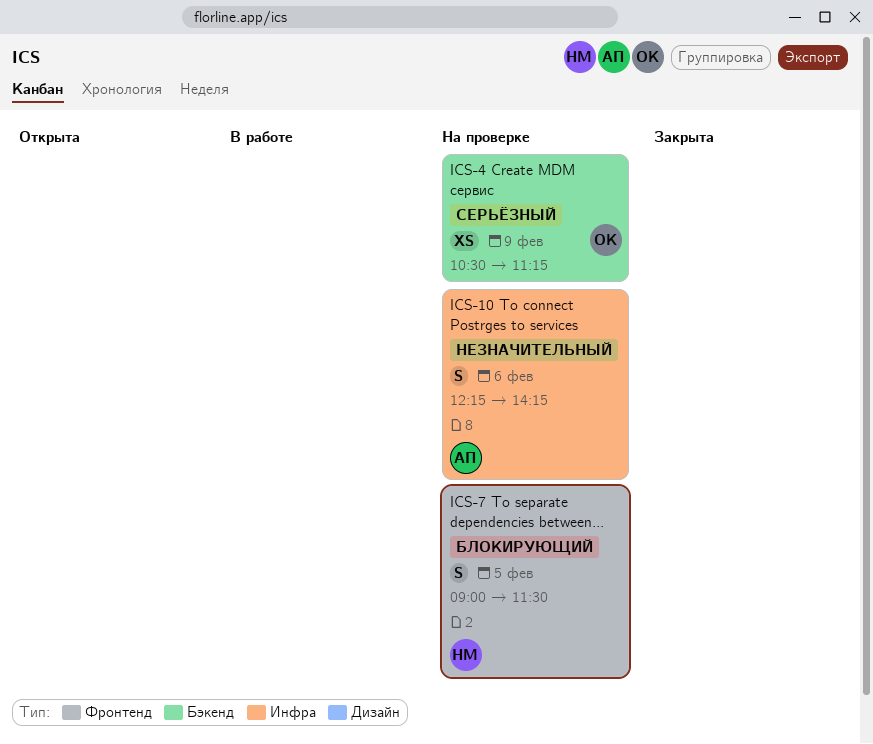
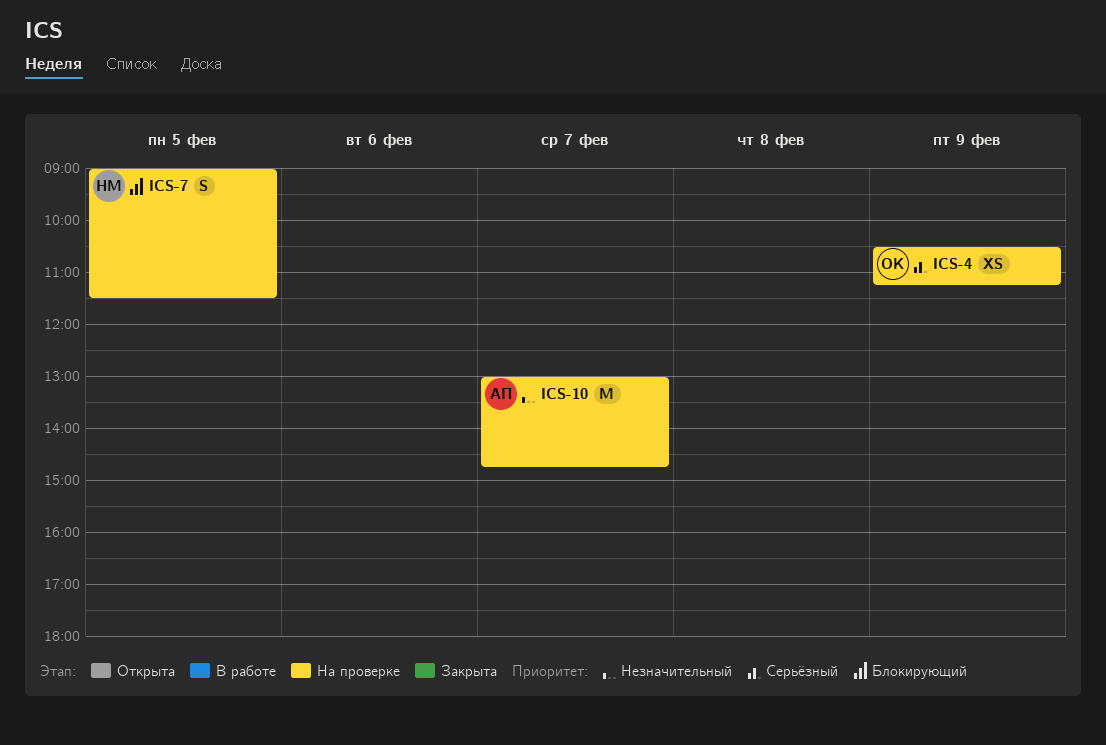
ICS-10, estimate: S -> M
ICS-10, day: Feb 6 -> Feb 7
ICS-10, begins: 12:15 -> 13:00
ICS-10, ends: 14:15 -> 14:45

